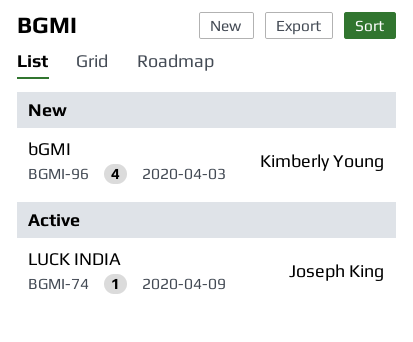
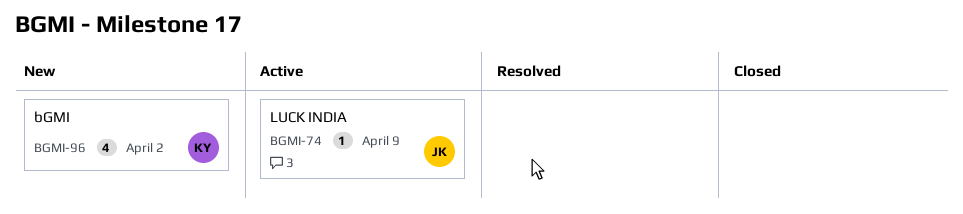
BGMI-96, due: Apr 3 -> Apr 2

